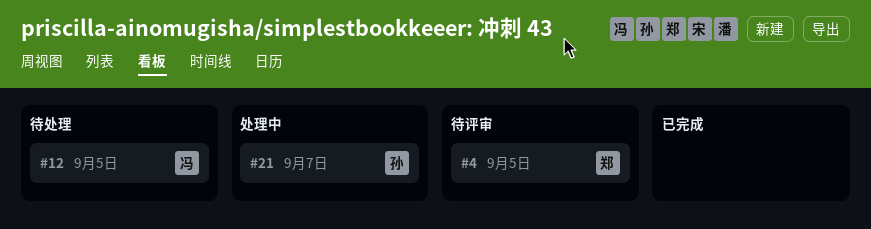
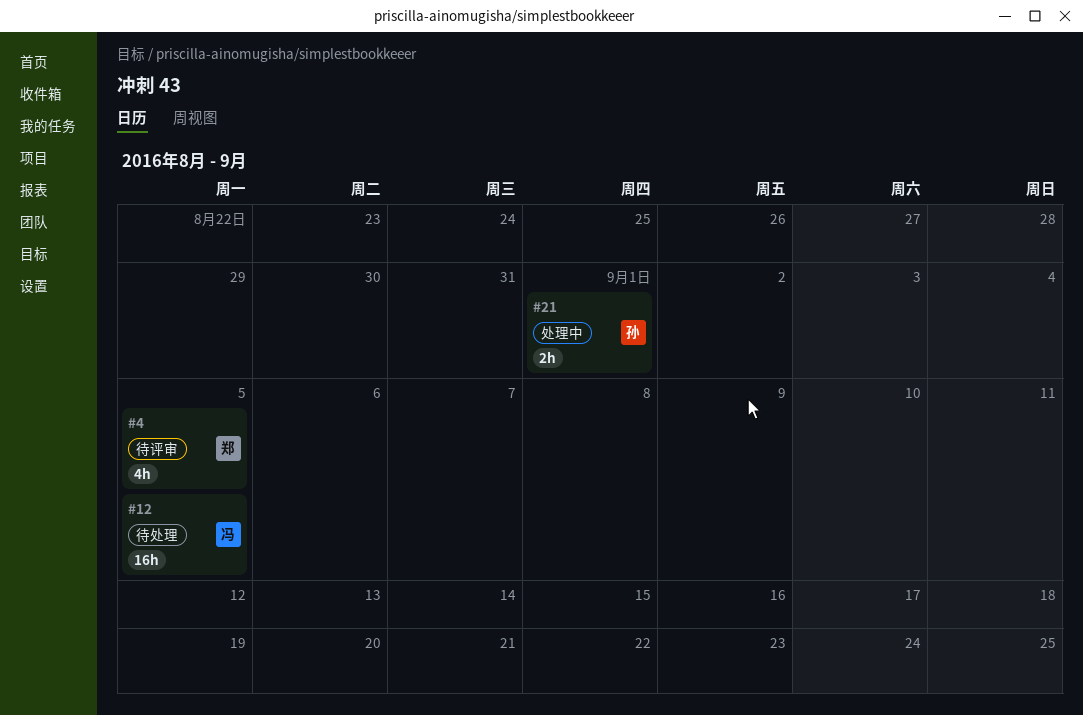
#21, due: Sep 7 -> Sep 1

